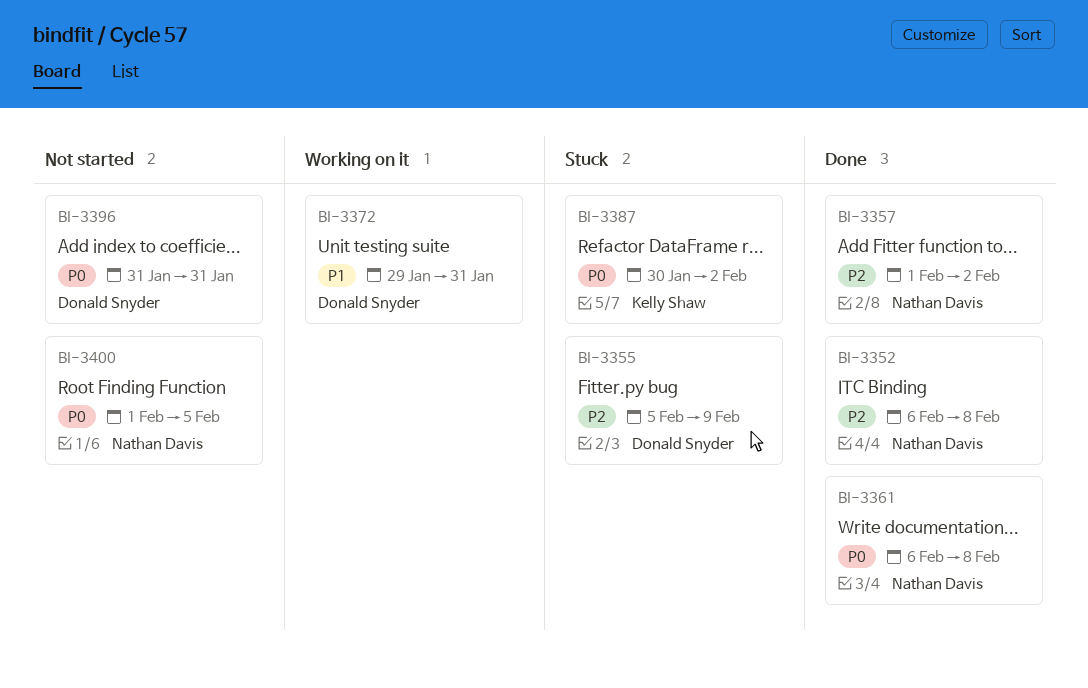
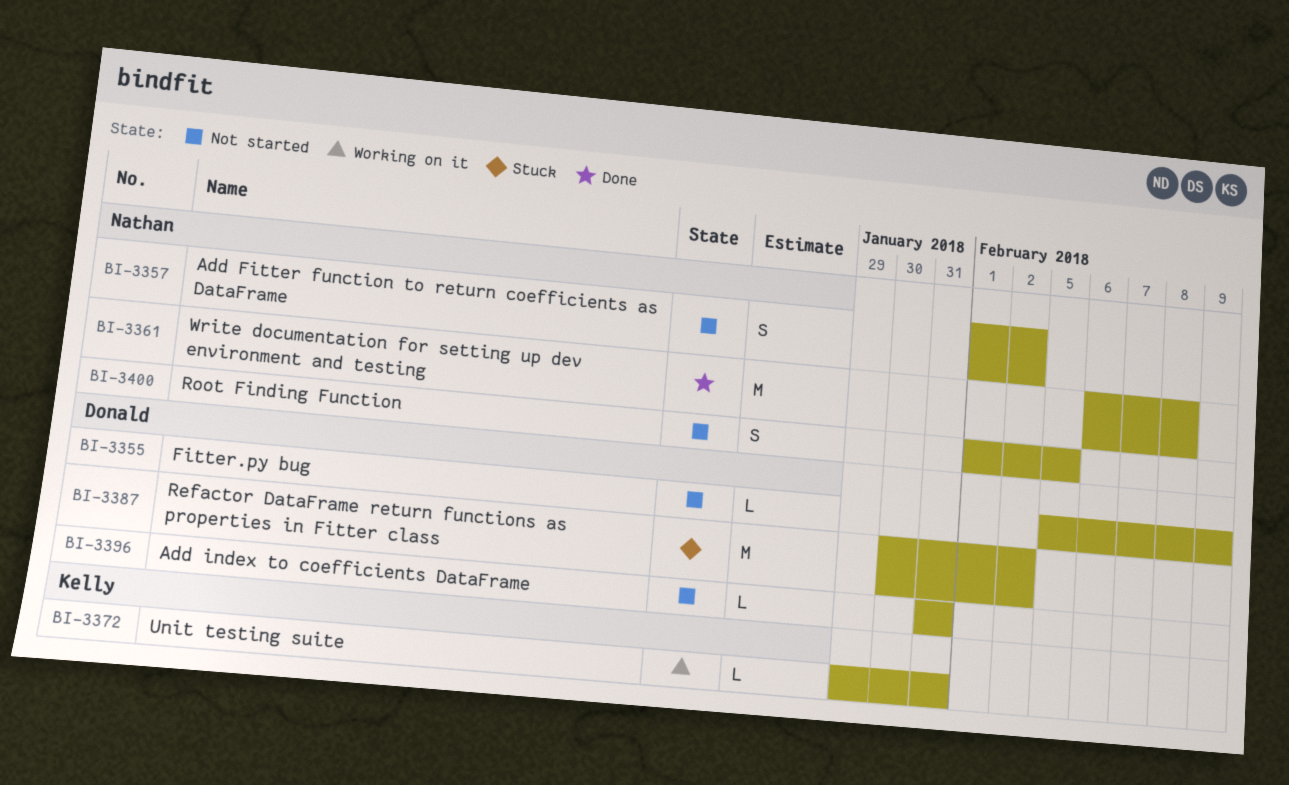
BI-3352: present -> none
BI-3355, status: Stuck -> Not started
BI-3357, status: Done -> Not started
BI-3372, owner: Donald Snyder -> Kelly Shaw
BI-3387, owner: Kelly Shaw -> Donald Snyder

